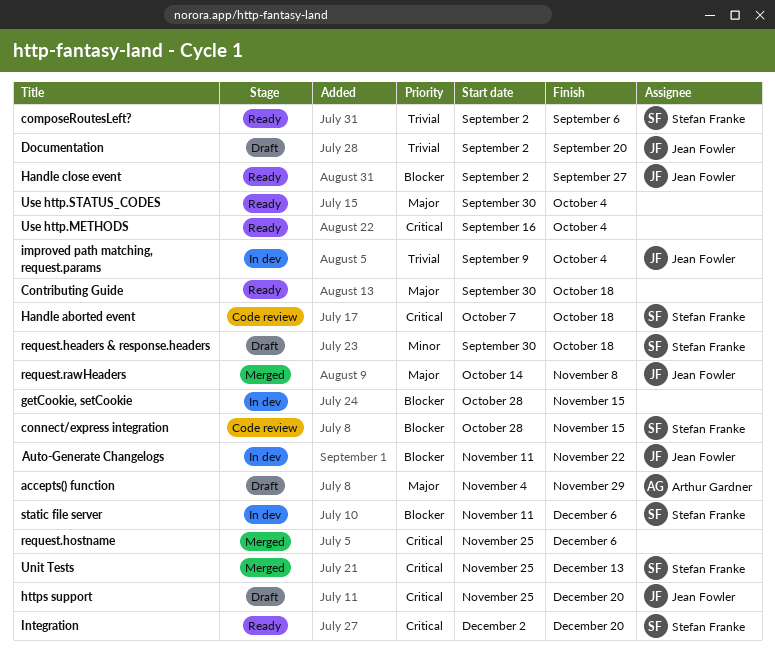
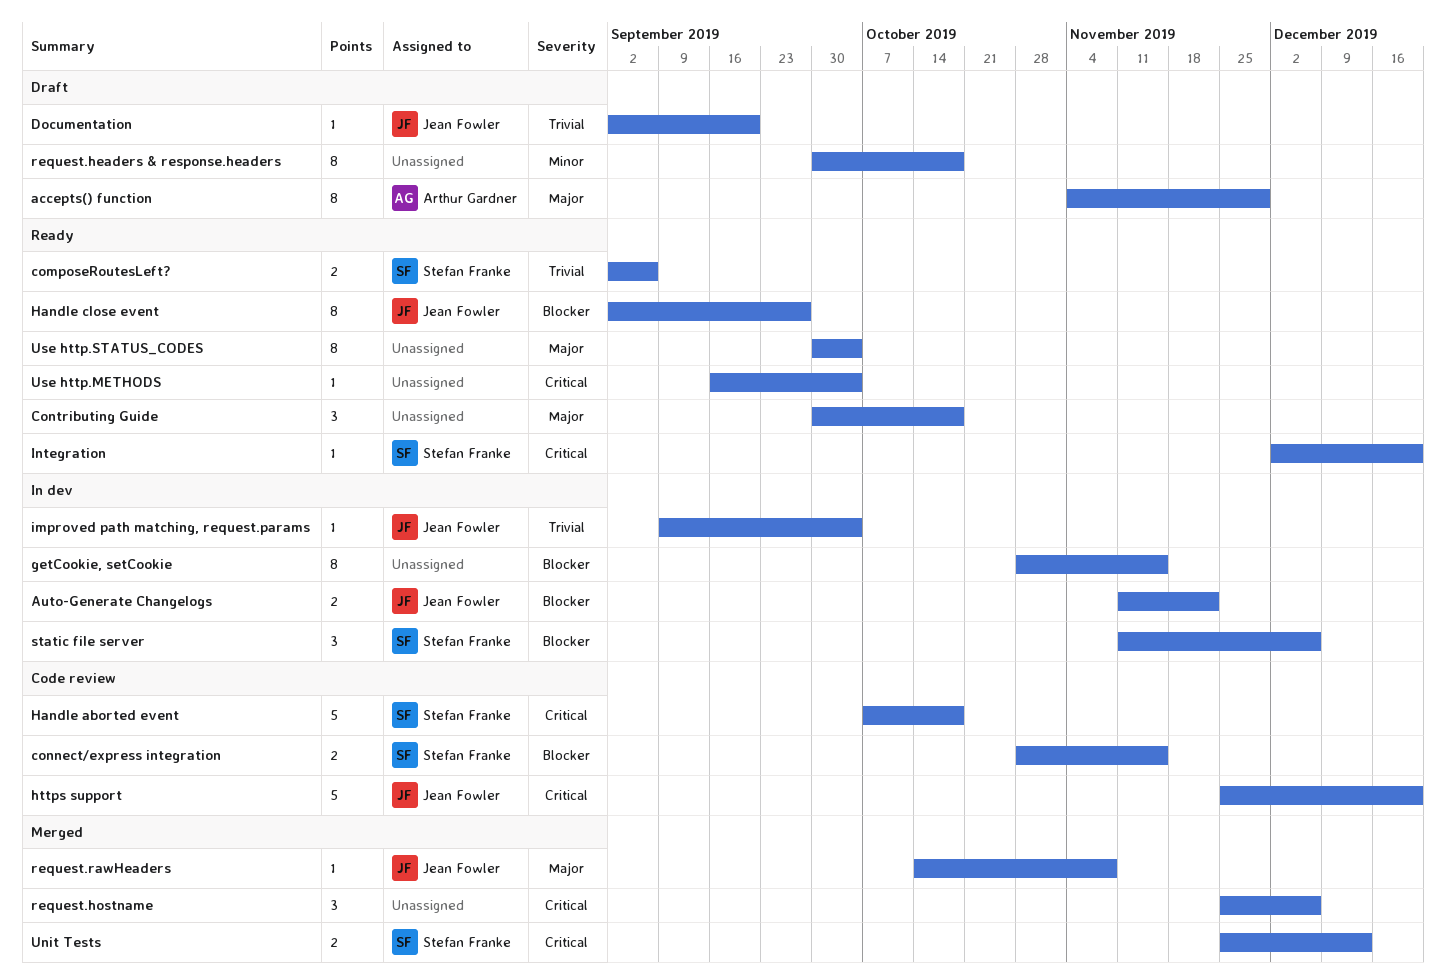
https support, status: Draft -> Code review
request.headers & response.headers, owner: Stefan Franke -> none

